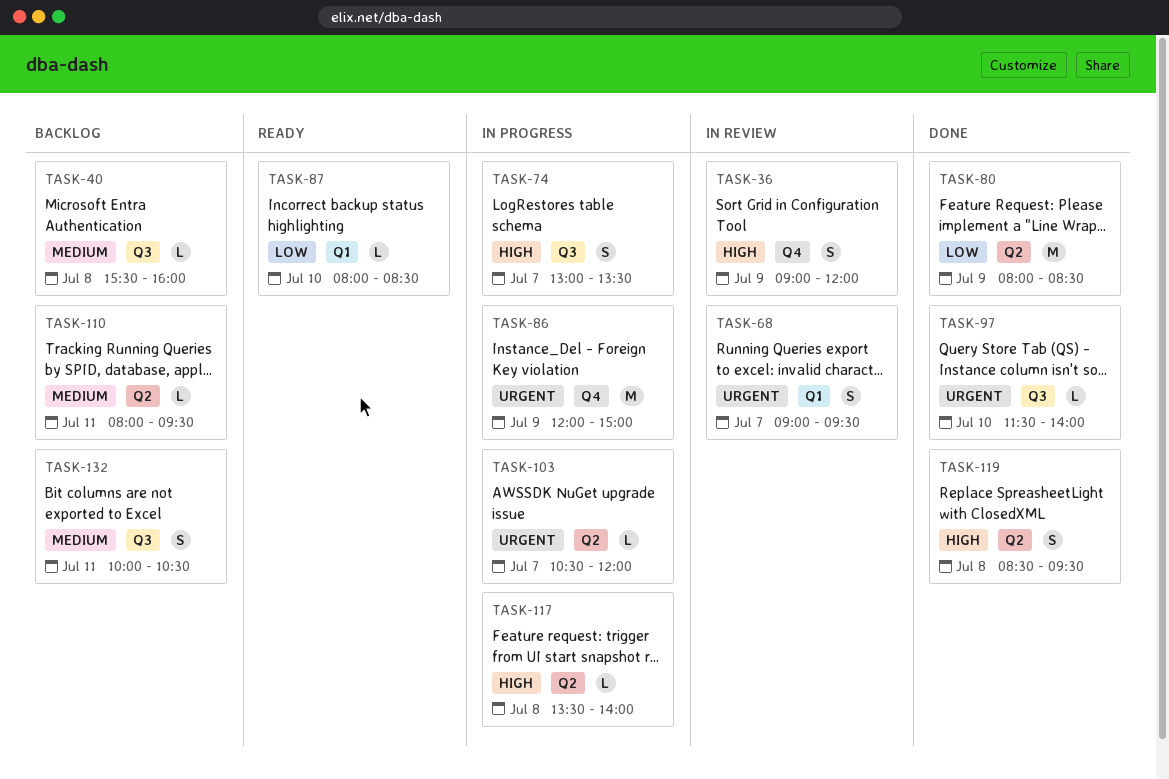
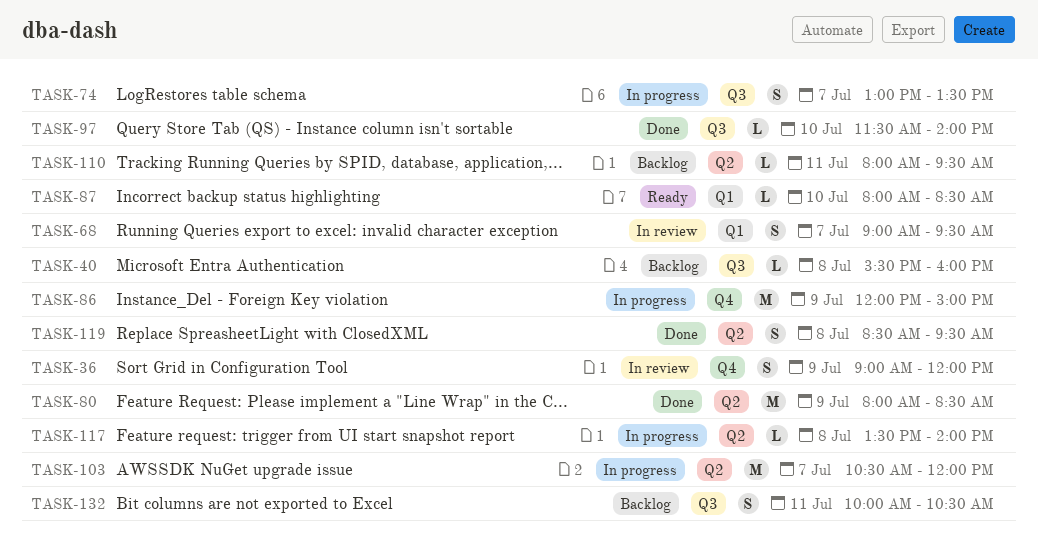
TASK-103, estimate: L -> M

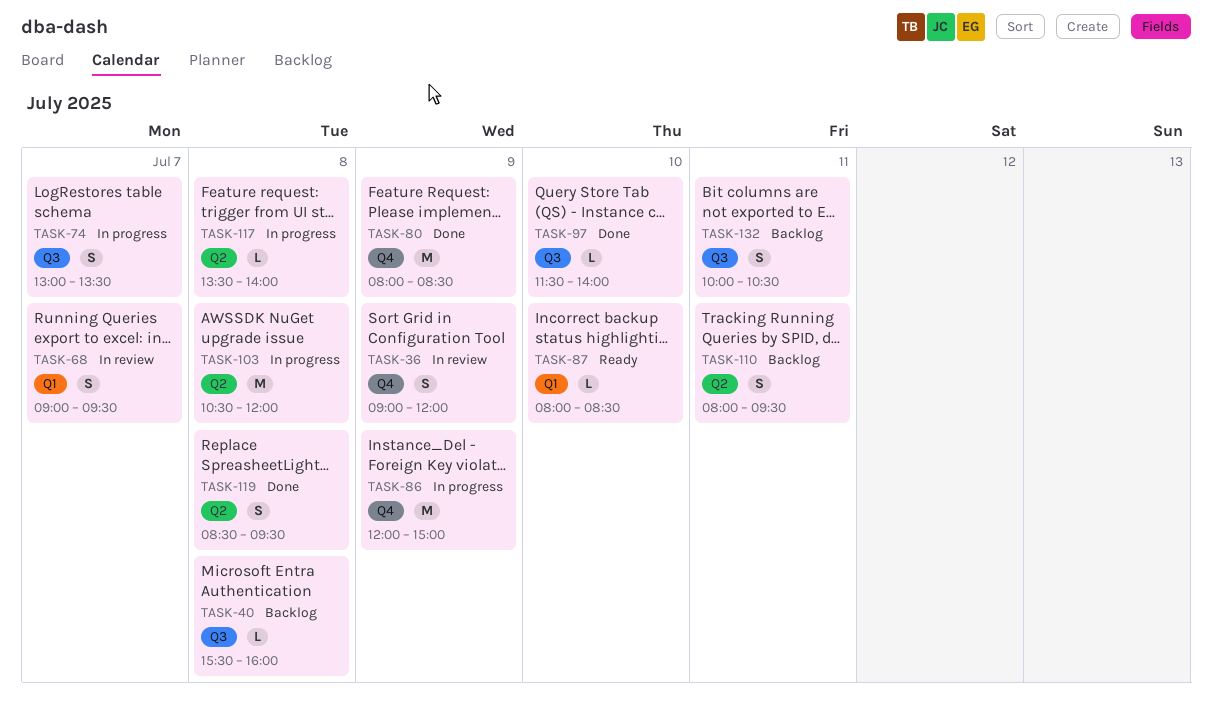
TASK-80, label: Q2 -> Q4
TASK-103, day: Jul 7 -> Jul 8
TASK-110, estimate: L -> S

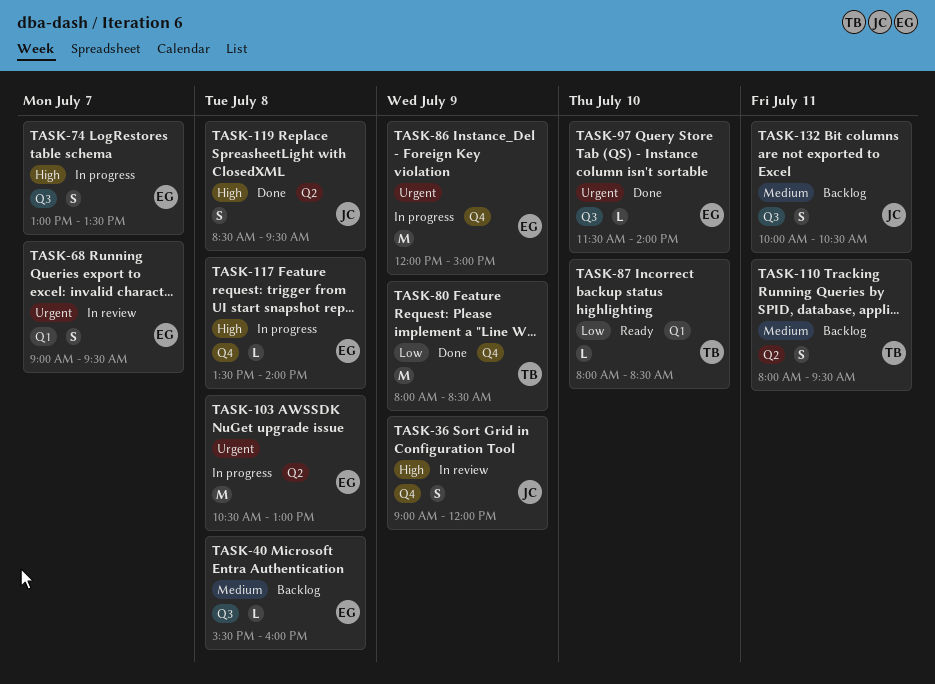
TASK-103, ends: 12:00 -> 13:00
TASK-117, label: Q2 -> Q4

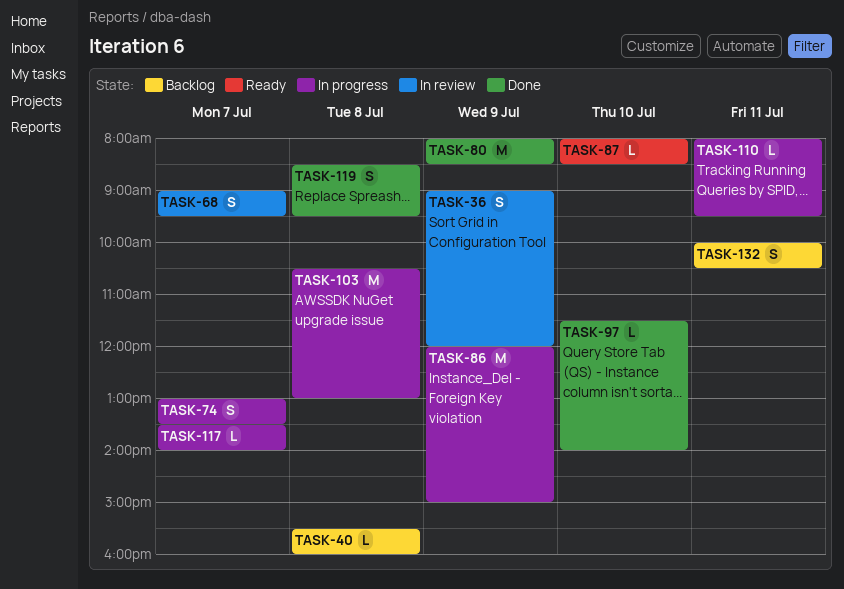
TASK-110, status: Backlog -> In progress
TASK-110, estimate: S -> L
TASK-117, day: Jul 8 -> Jul 7

